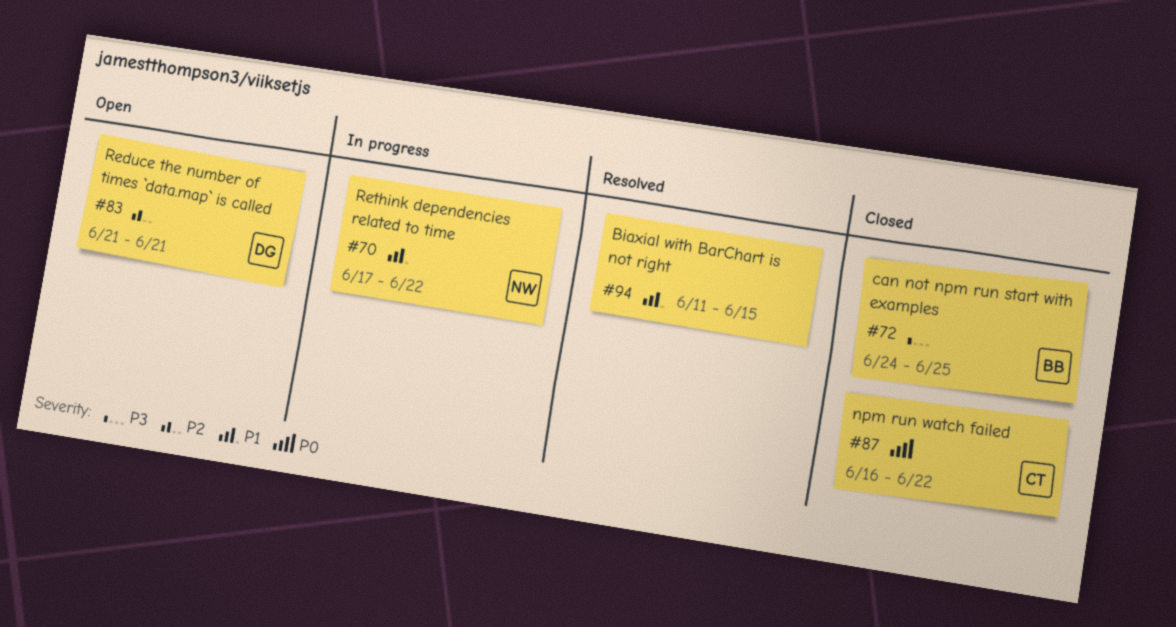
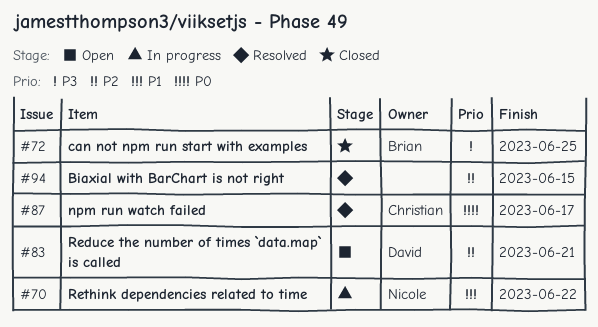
#87, status: Closed -> Resolved
#87, due: Jun 22 -> Jun 17
#94, priority: P1 -> P2

